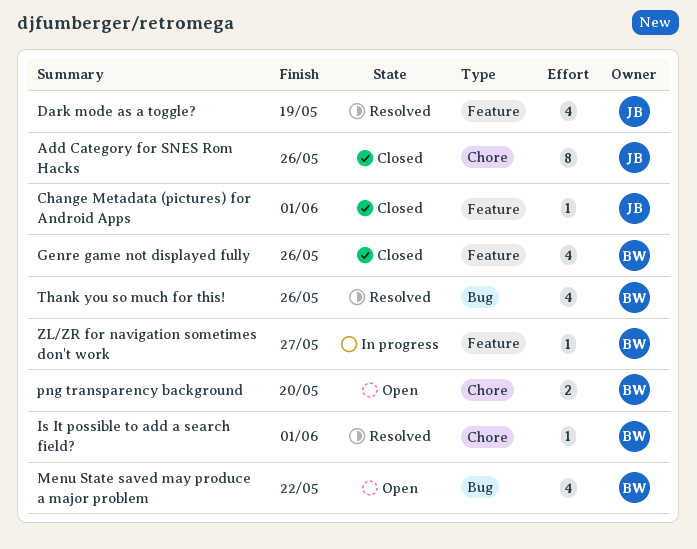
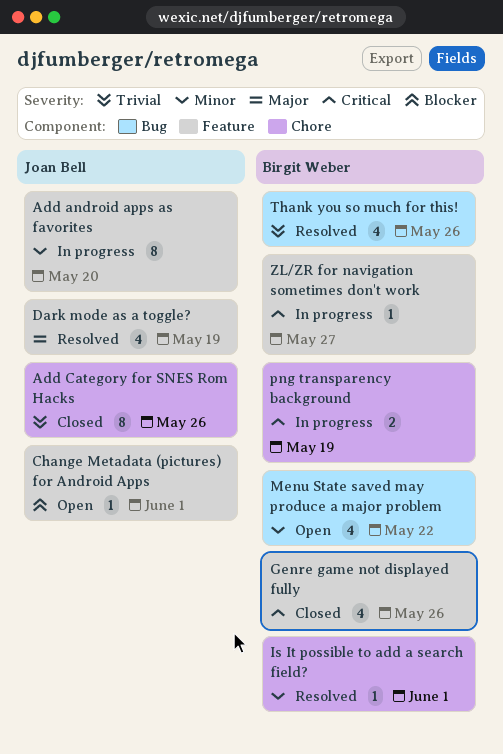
Add android apps as favorites: none -> present
Change Metadata (pictures) for Android Apps, status: Closed -> Open
png transparency background, status: Open -> In progress
png transparency background, due: May 20 -> May 19

